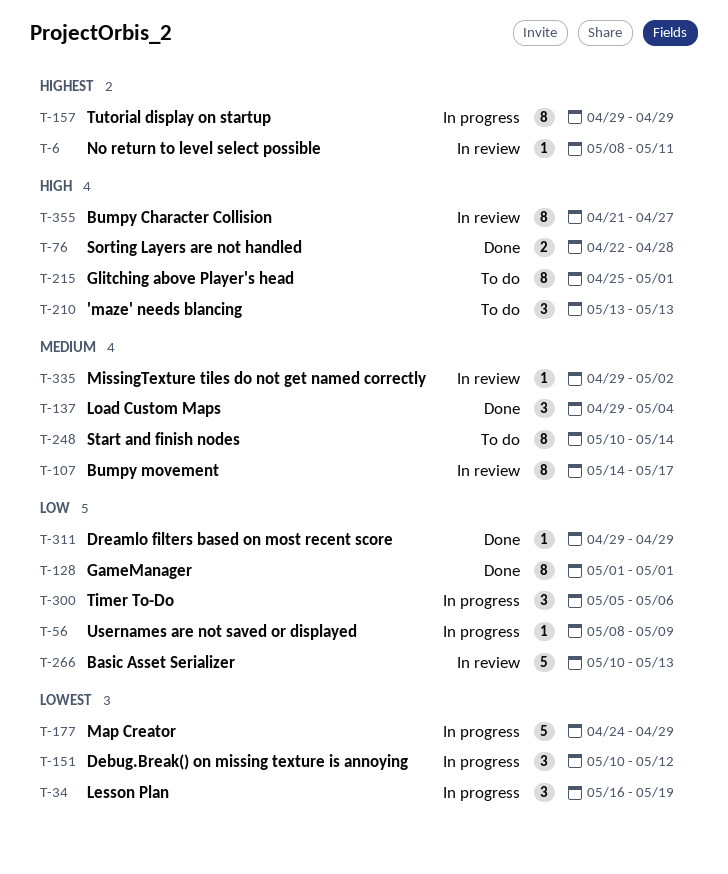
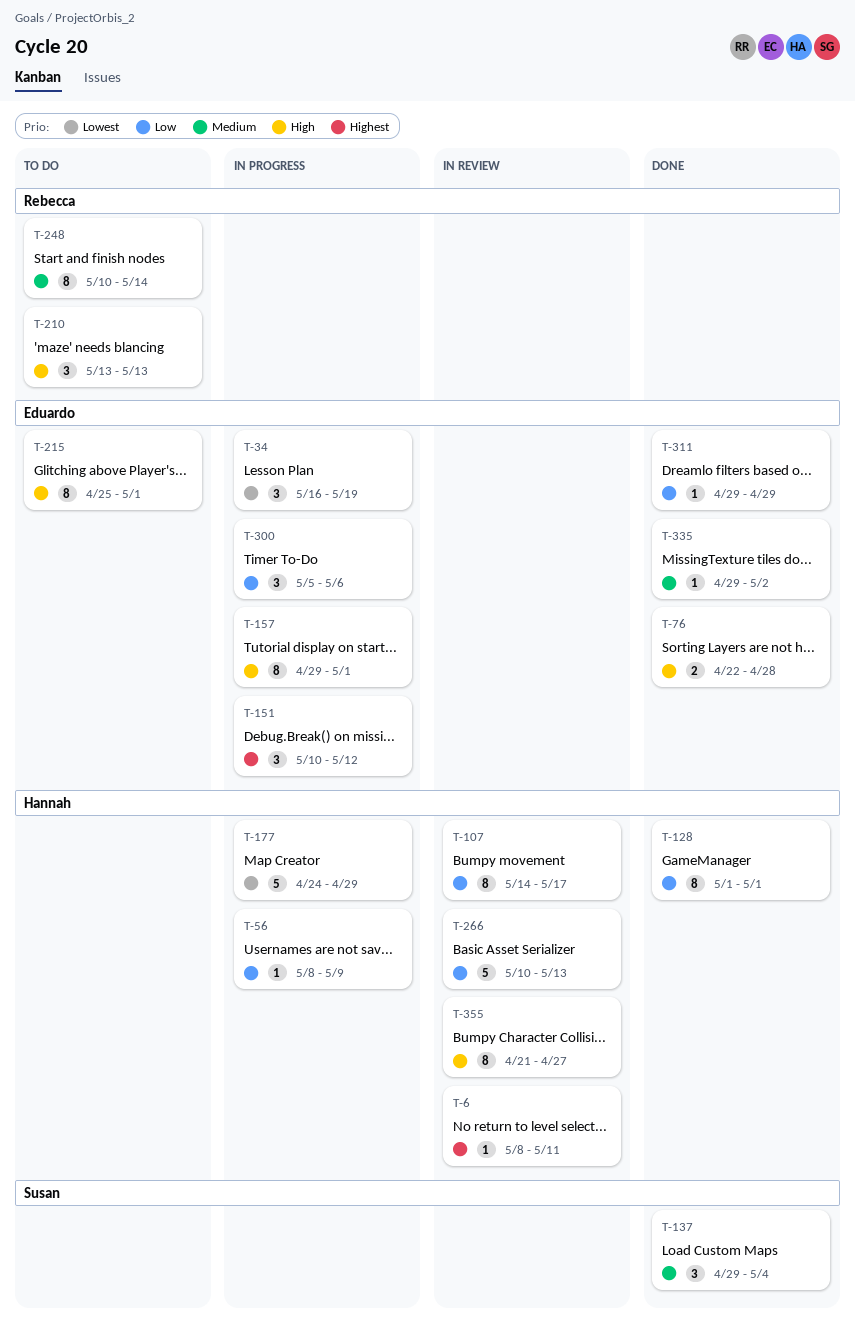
T-107, priority: Medium -> Low
T-151, priority: Lowest -> Highest
T-157, priority: Highest -> High
T-157, due: Apr 29 -> May 1
T-335, status: In review -> Done

